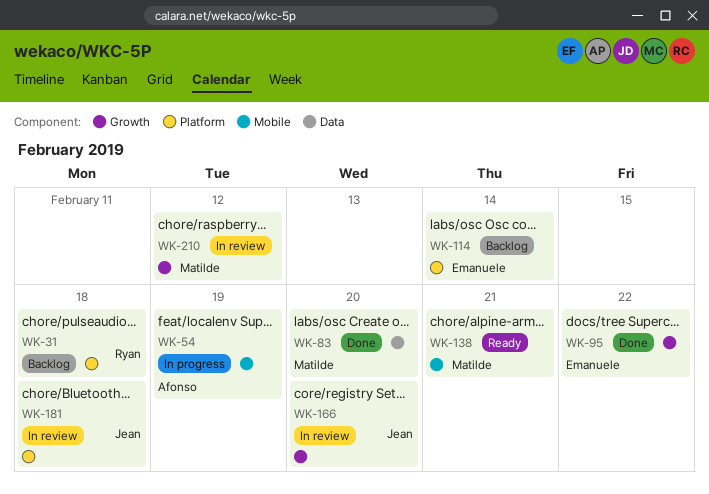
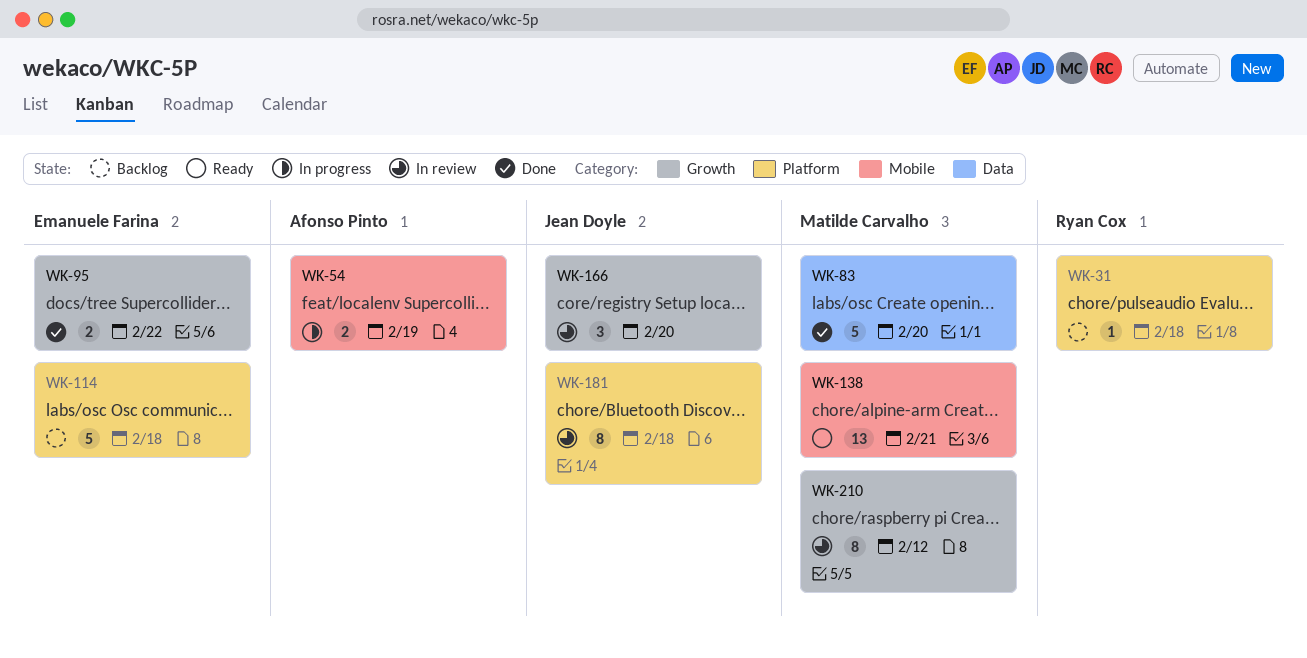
WK-114, due: Feb 14 -> Feb 18

